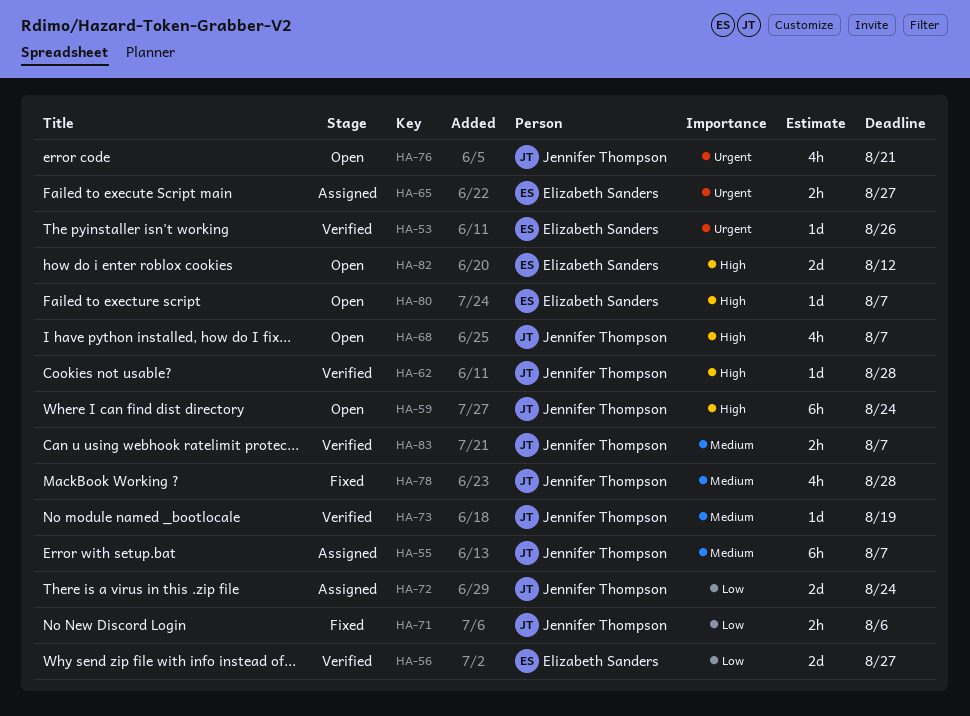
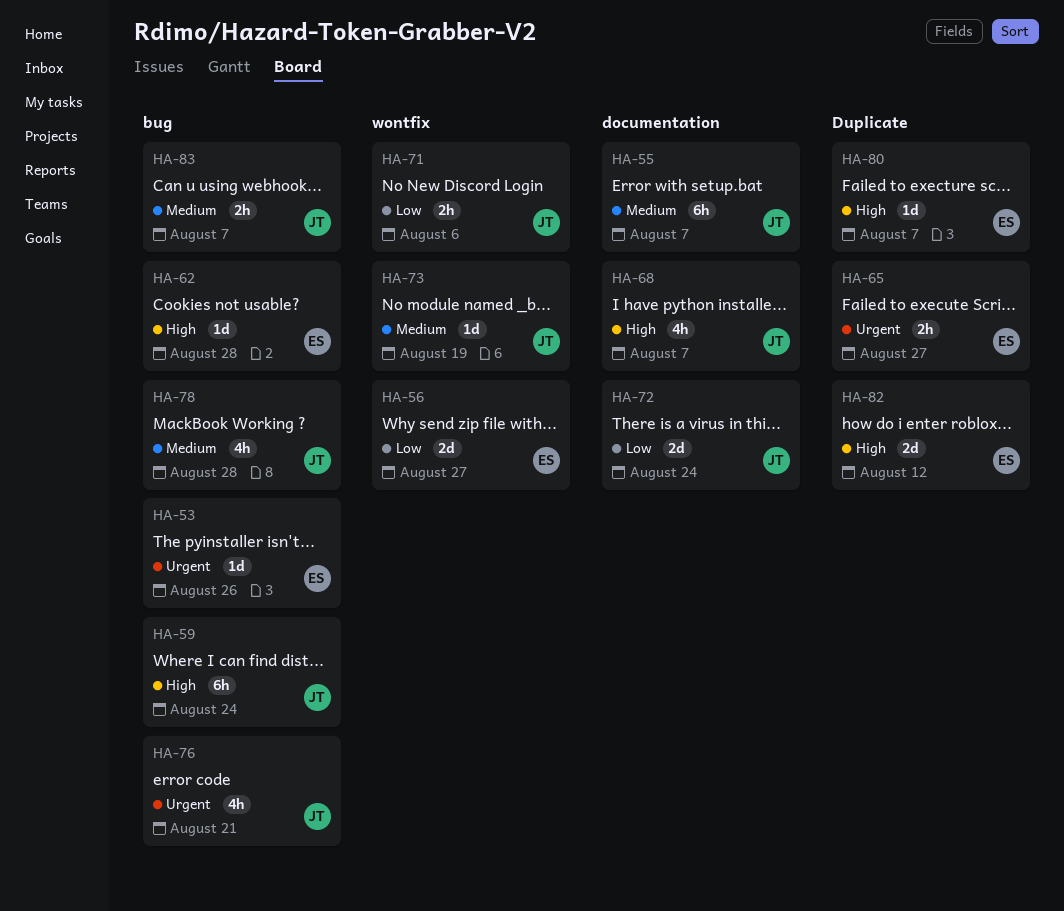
HA-62, owner: Jennifer Thompson -> Elizabeth Sanders

